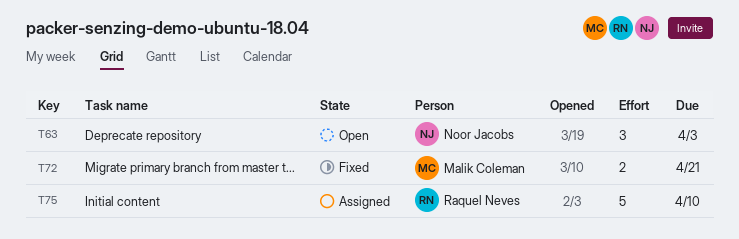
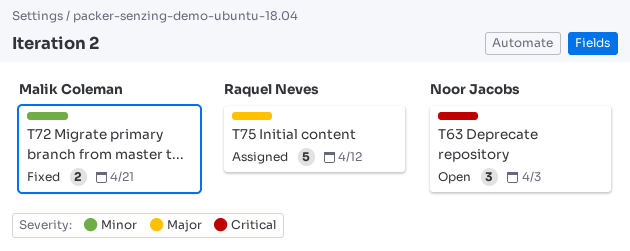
T75, due: Apr 10 -> Apr 12

